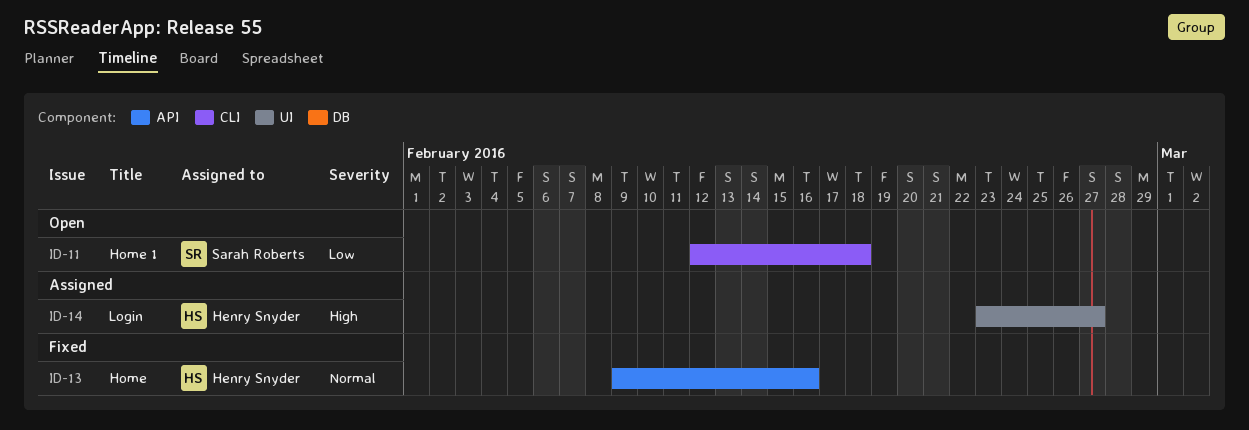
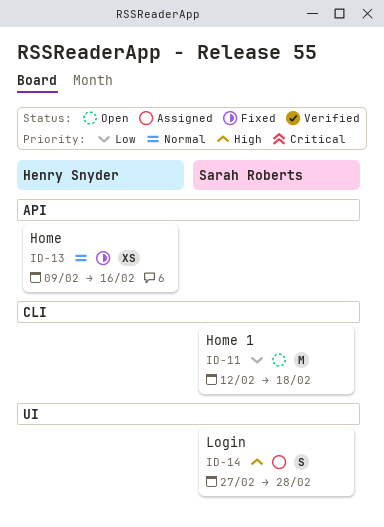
ID-14, owner: Henry Snyder -> Sarah Roberts
ID-14, start: Feb 23 -> Feb 27
ID-14, due: Feb 27 -> Feb 28

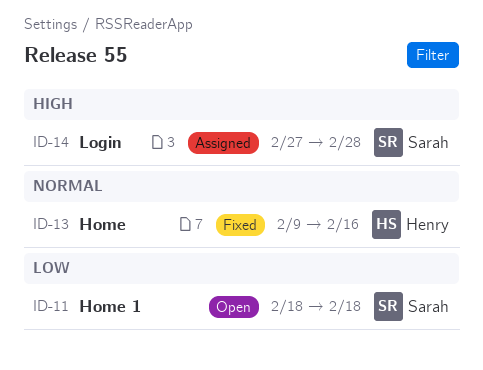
ID-11, start: Feb 12 -> Feb 18

